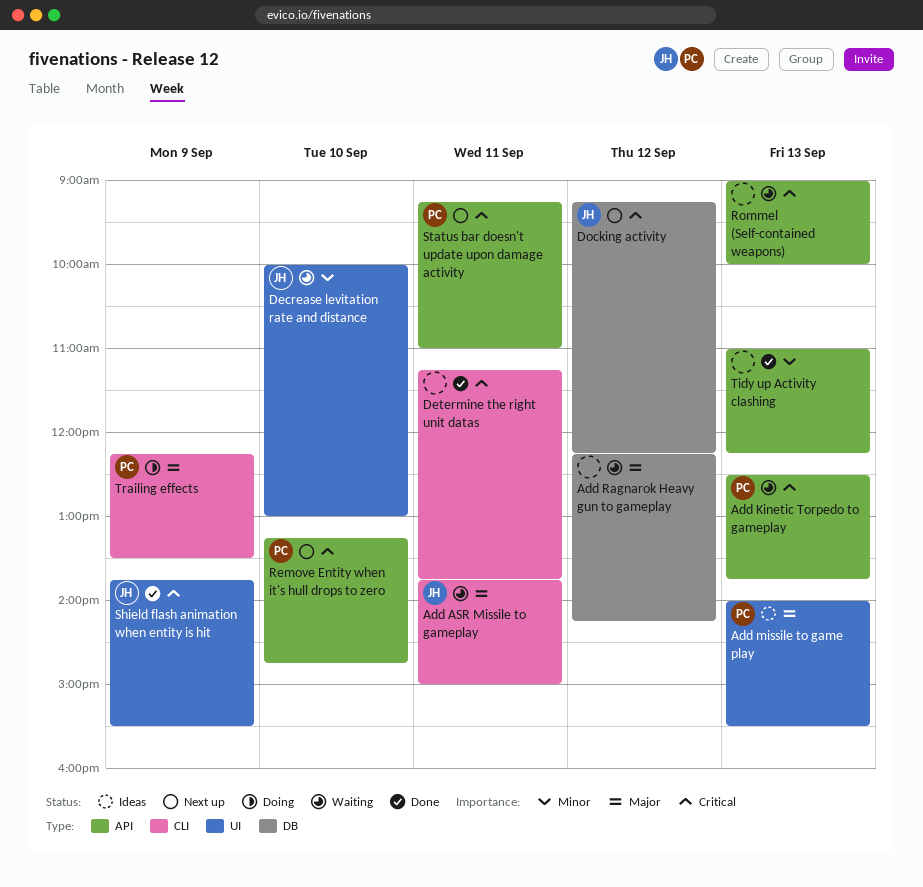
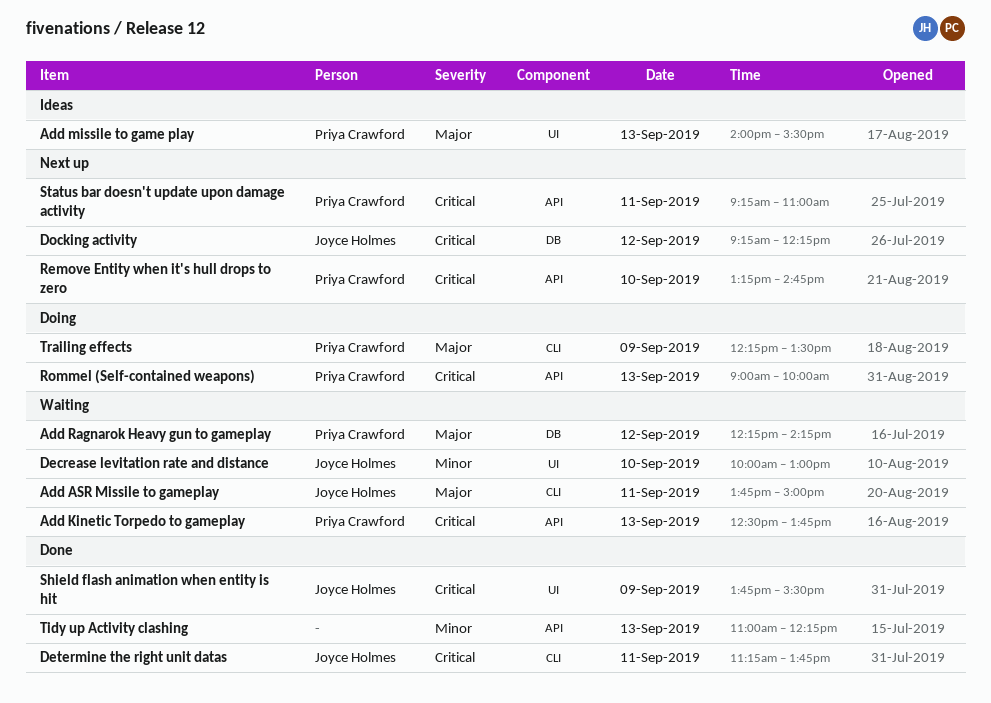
Add Ragnarok Heavy gun to gameplay, owner: none -> Priya Crawford
Determine the right unit datas, owner: none -> Joyce Holmes
Rommel (Self-contained weapons), status: Waiting -> Doing
Rommel (Self-contained weapons), owner: none -> Priya Crawford

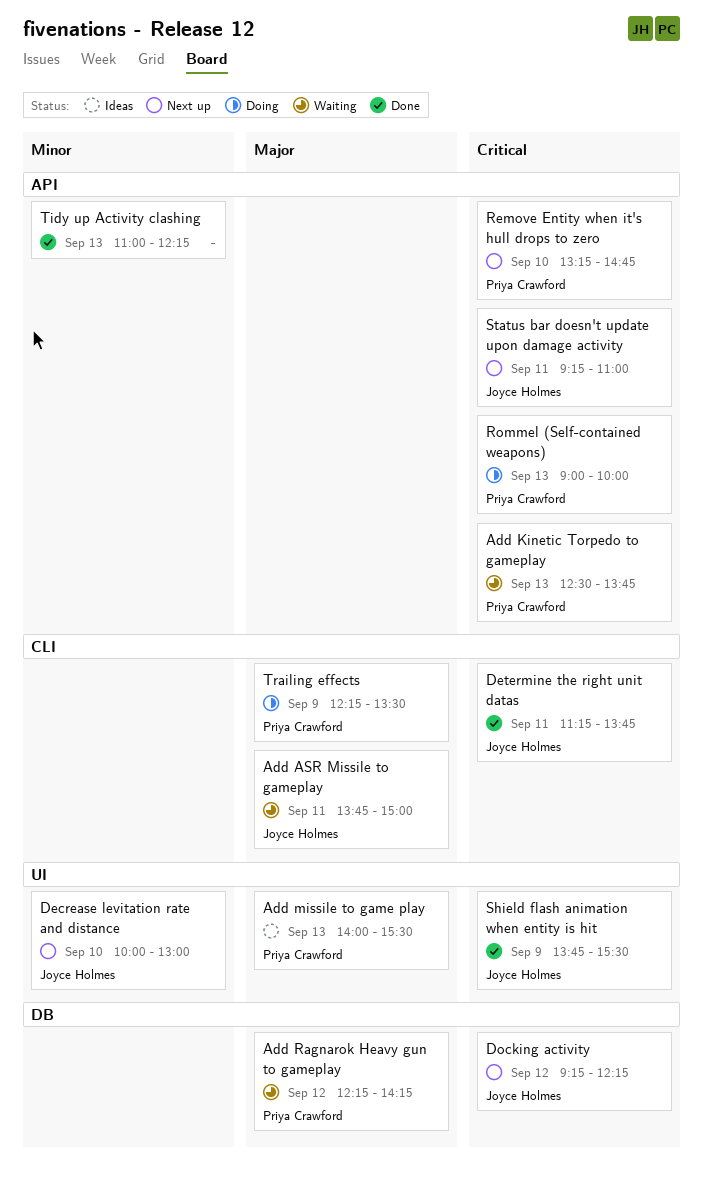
Decrease levitation rate and distance, status: Waiting -> Next up
Status bar doesn't update upon damage activity, owner: Priya Crawford -> Joyce Holmes

